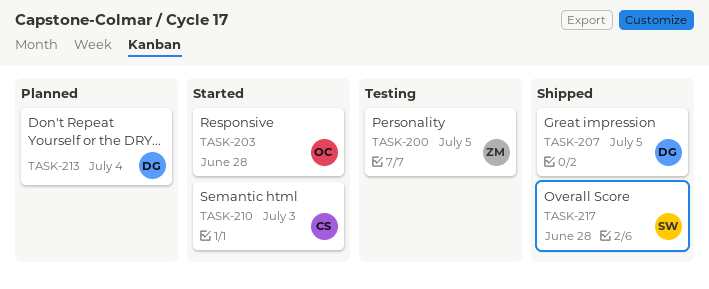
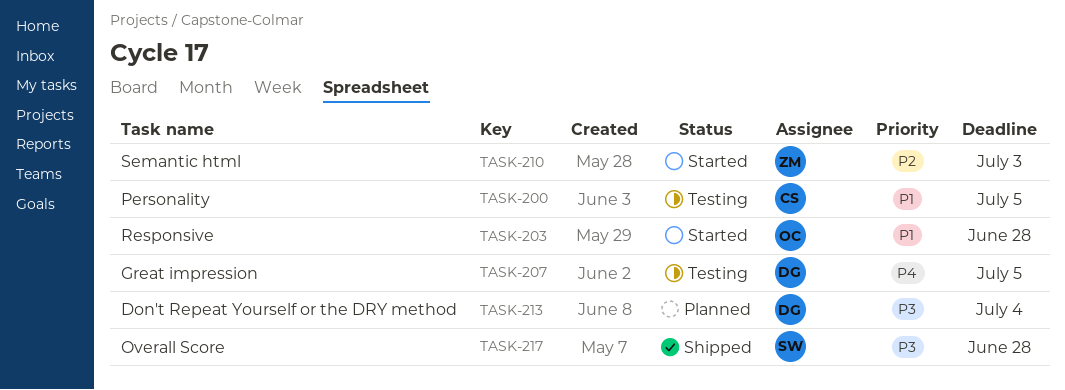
TASK-200, owner: ZM -> CS
TASK-207, status: Shipped -> Testing
TASK-210, owner: CS -> ZM

